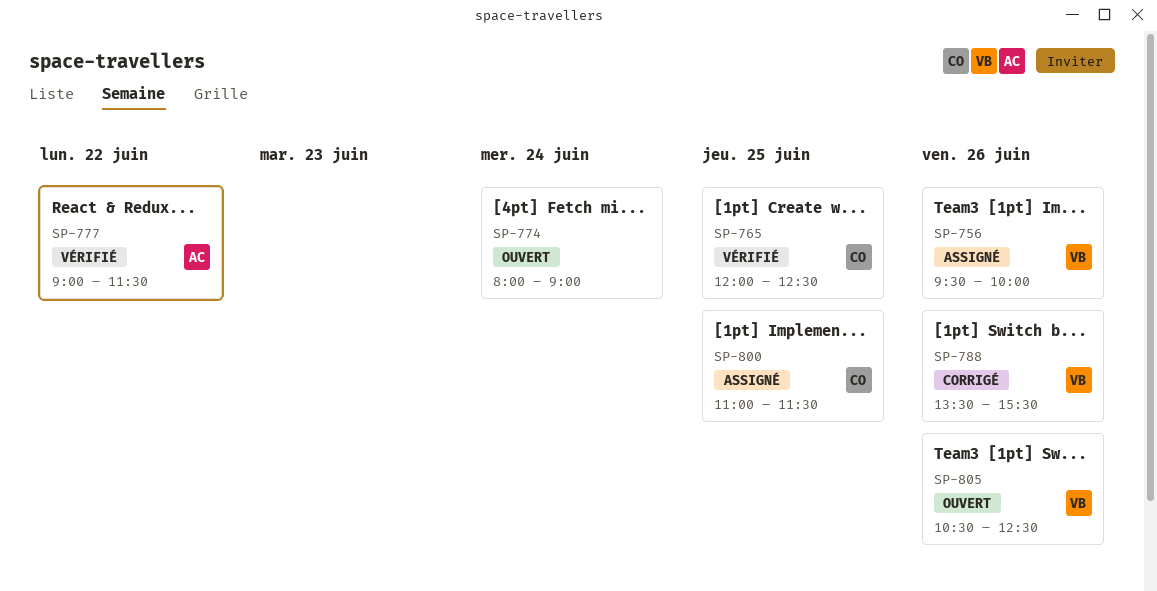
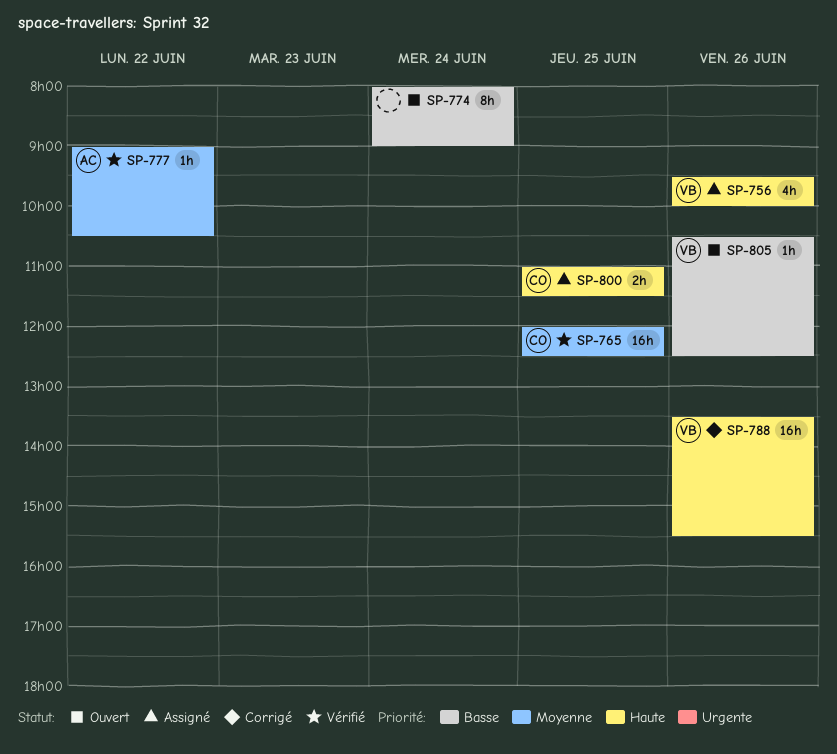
SP-777, ends: 11:30 -> 10:30

